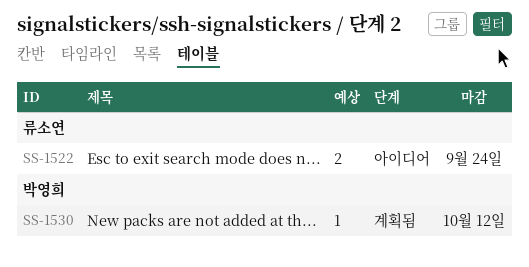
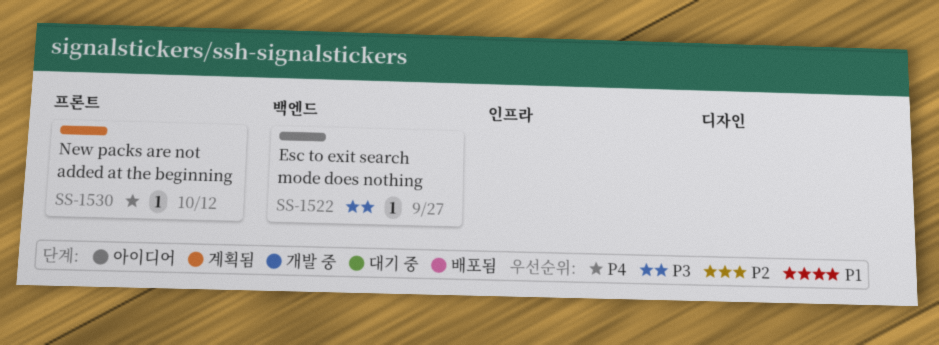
SS-1522, estimate: 2 -> 1
SS-1522, due: Sep 24 -> Sep 27

